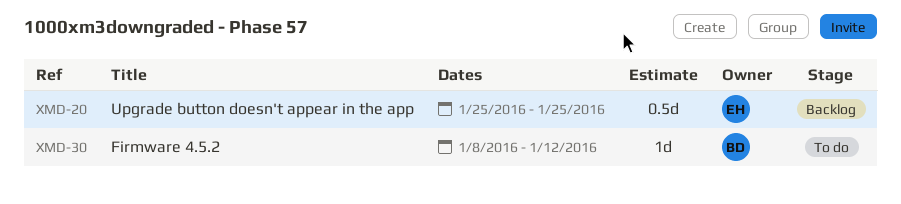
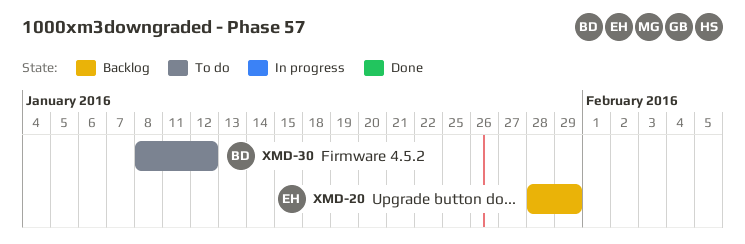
XMD-20, start: Jan 25 -> Jan 28
XMD-20, due: Jan 25 -> Jan 29

